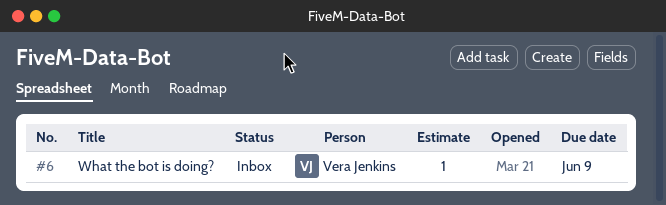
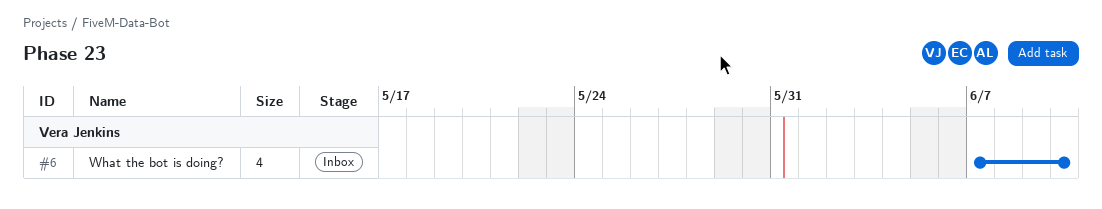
#6, estimate: 1 -> 4
#6, due: Jun 9 -> Jun 10

